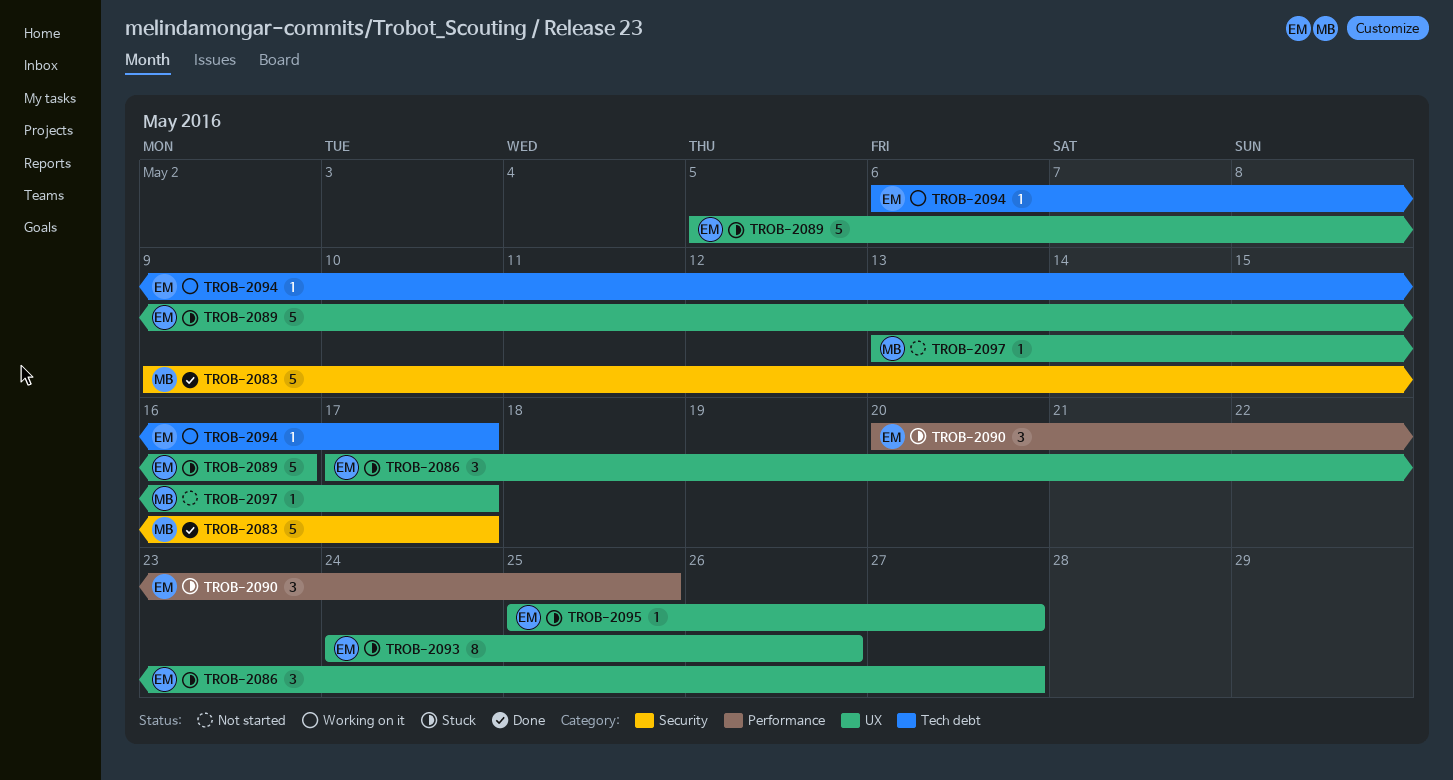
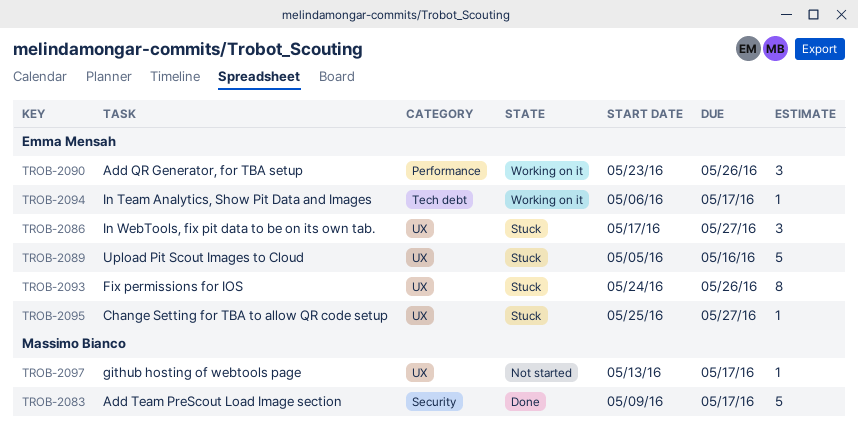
TROB-2090, status: Stuck -> Working on it
TROB-2090, start: May 20 -> May 23
TROB-2090, due: May 25 -> May 26

